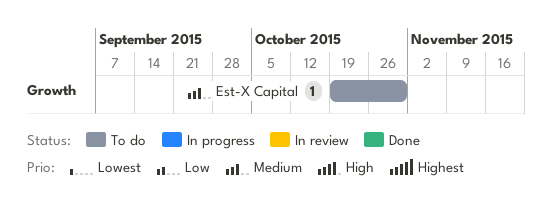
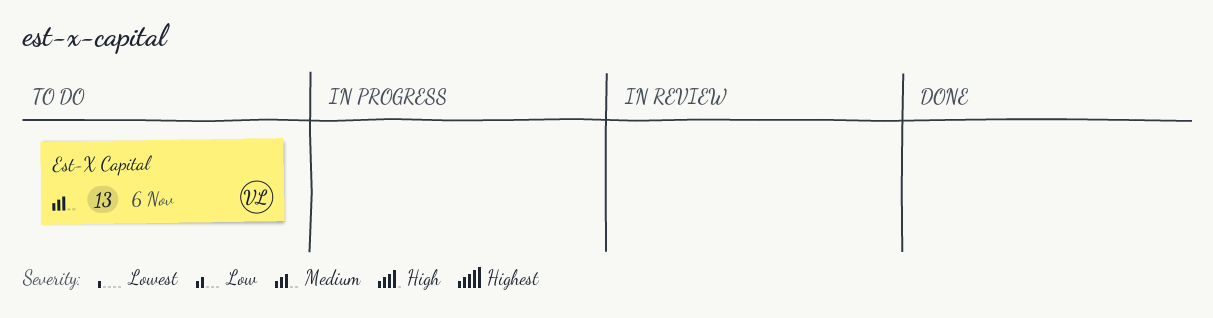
Est-X Capital, estimate: 1 -> 13
Est-X Capital, due: Oct 30 -> Nov 6

